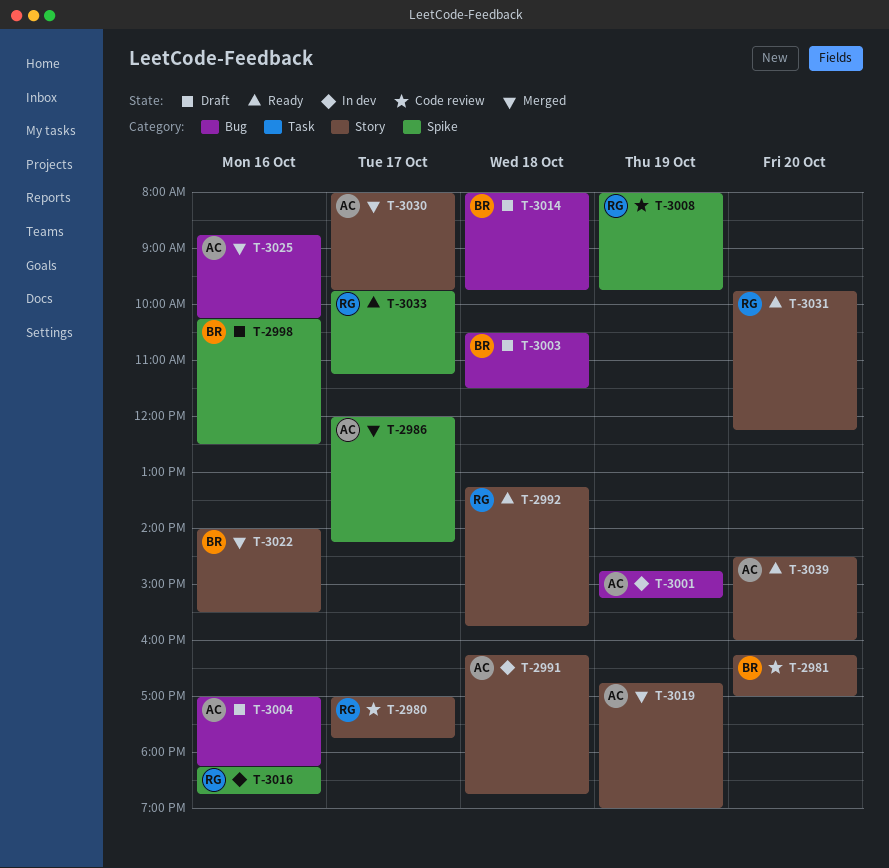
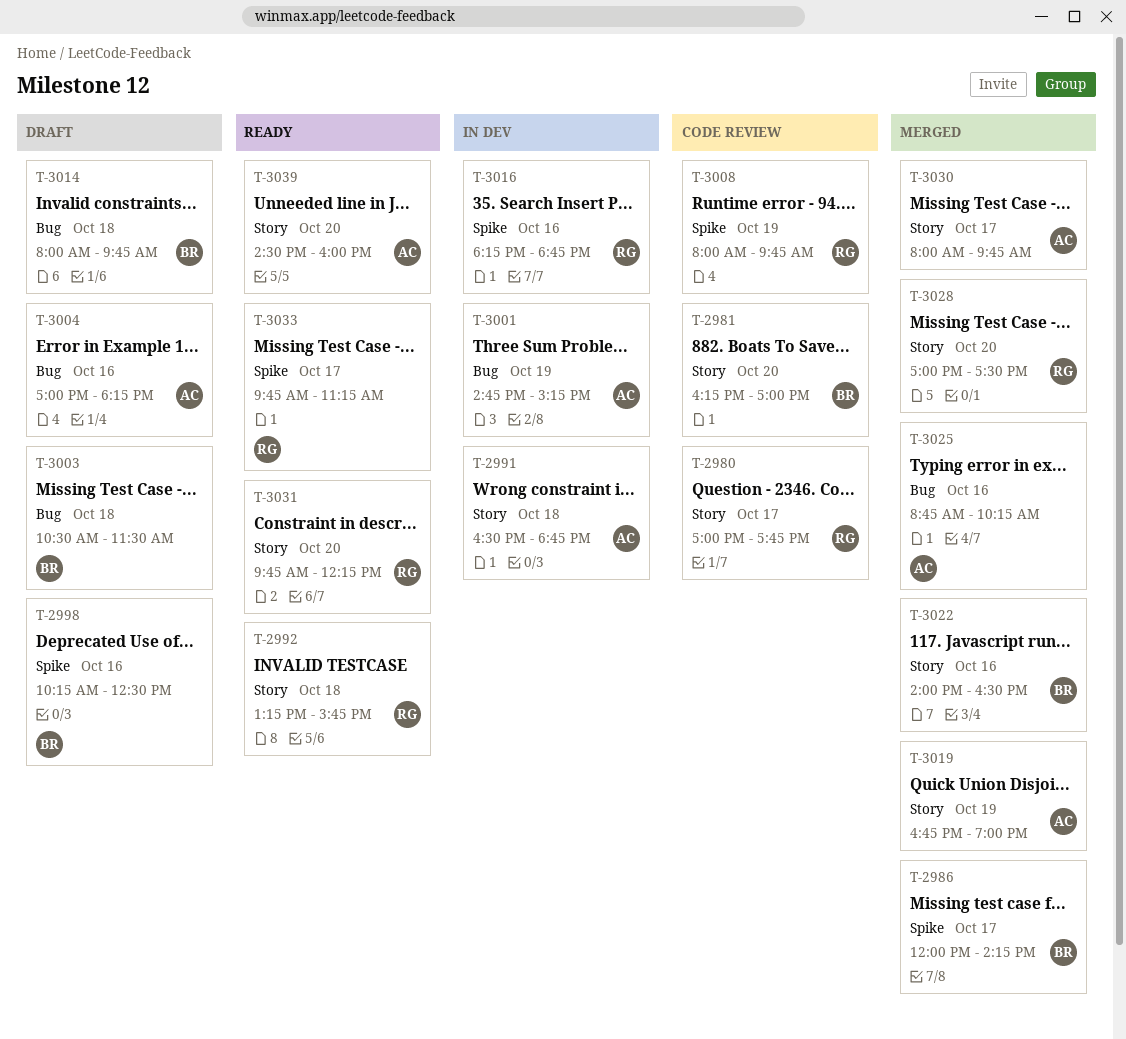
T-2986, owner: AC -> BR
T-2991, begins: 16:15 -> 16:30
T-3022, ends: 15:30 -> 16:30
T-3028: none -> present

